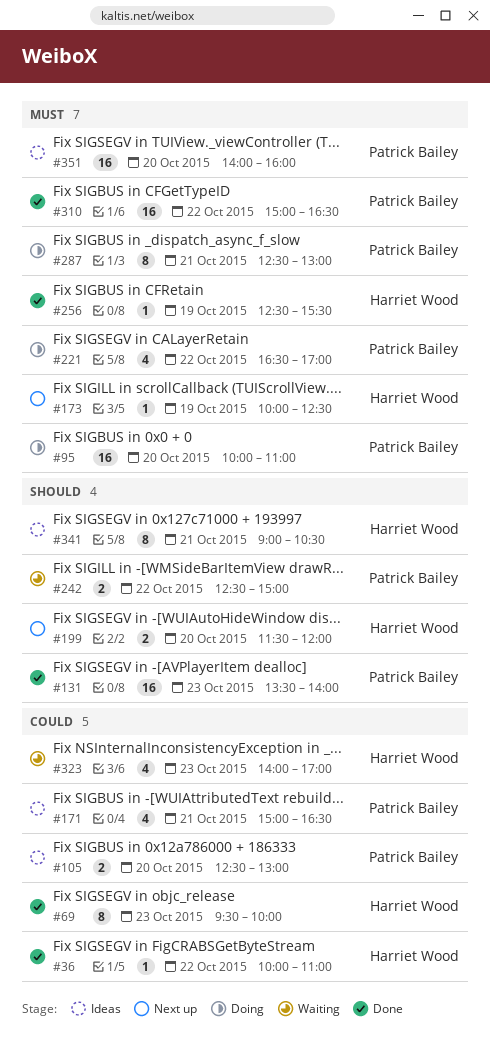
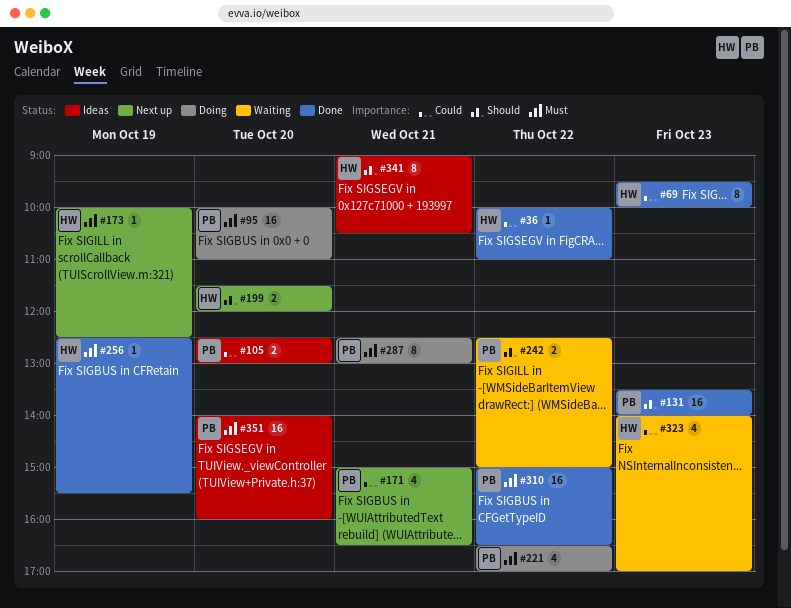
#171, status: Ideas -> Next up

